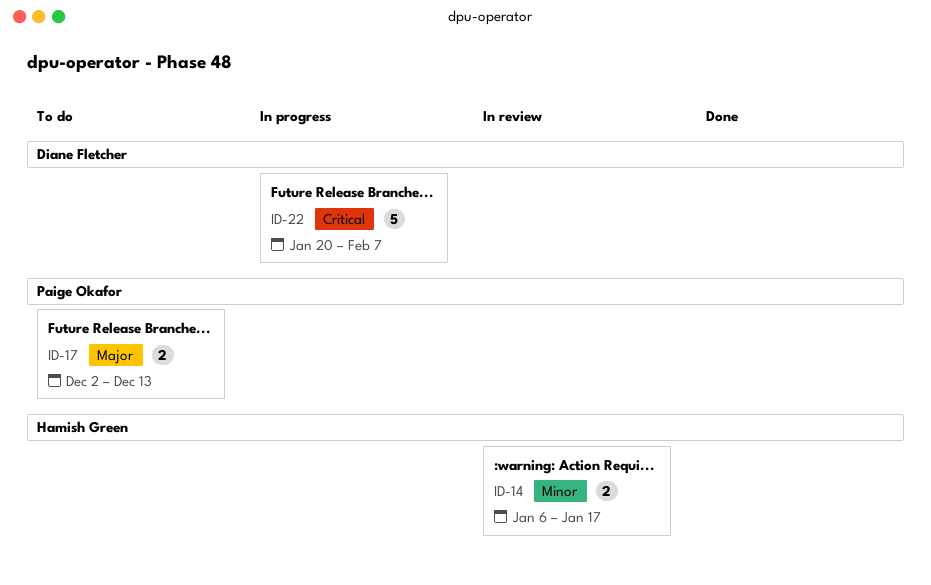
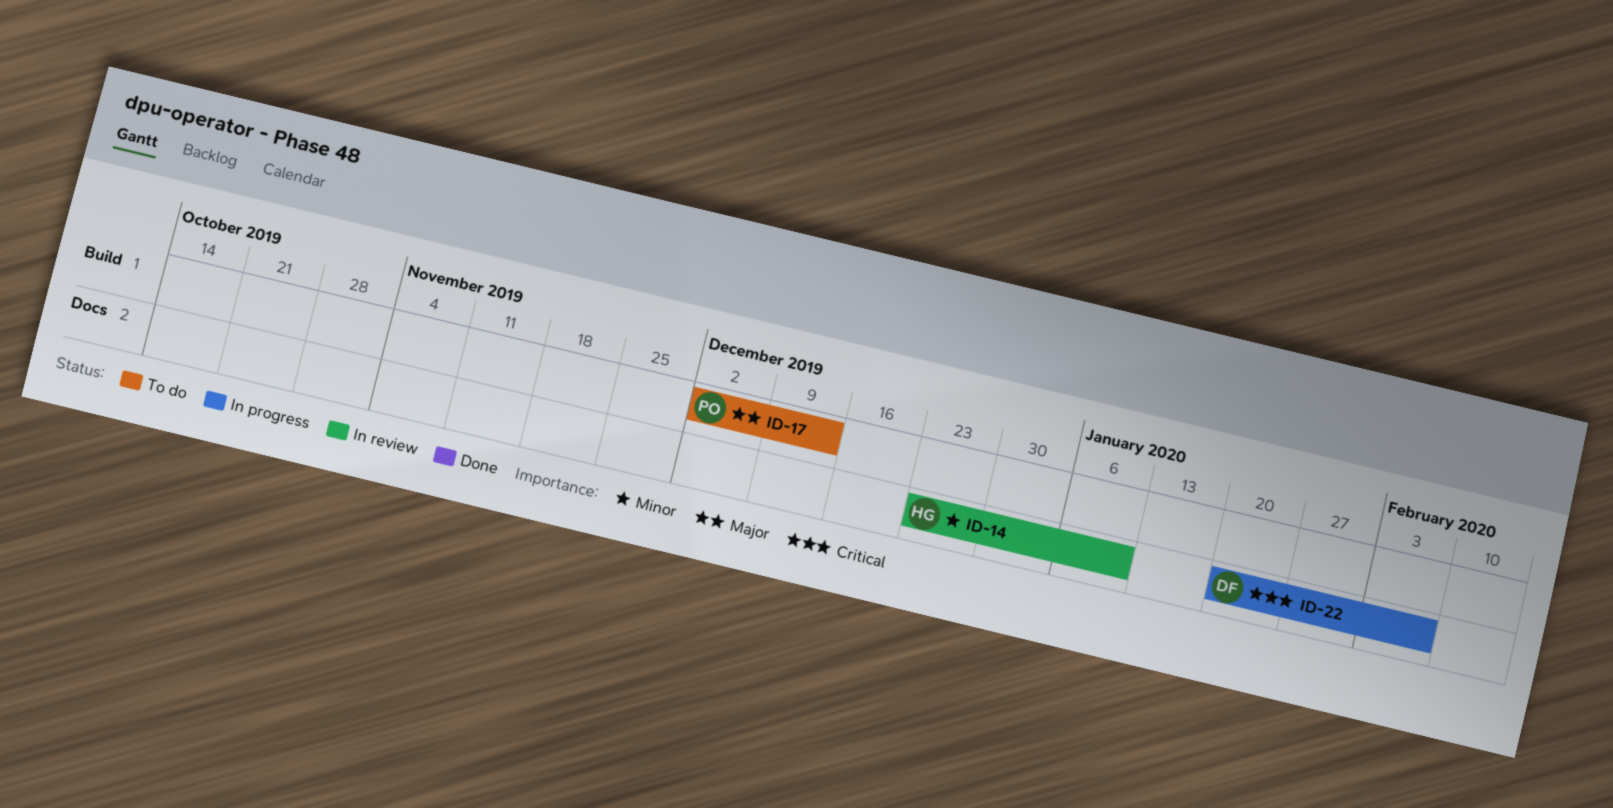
ID-14, start: Jan 6 -> Dec 23
ID-14, due: Jan 17 -> Jan 10

